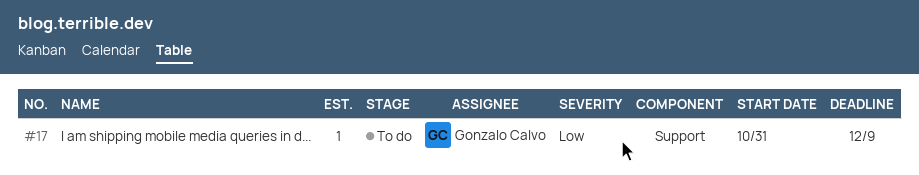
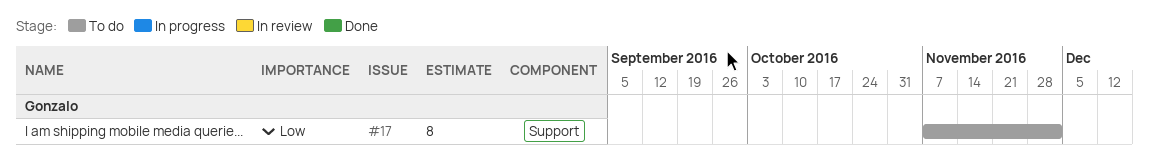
#17, estimate: 1 -> 8
#17, start: Oct 31 -> Nov 7
#17, due: Dec 9 -> Dec 2

